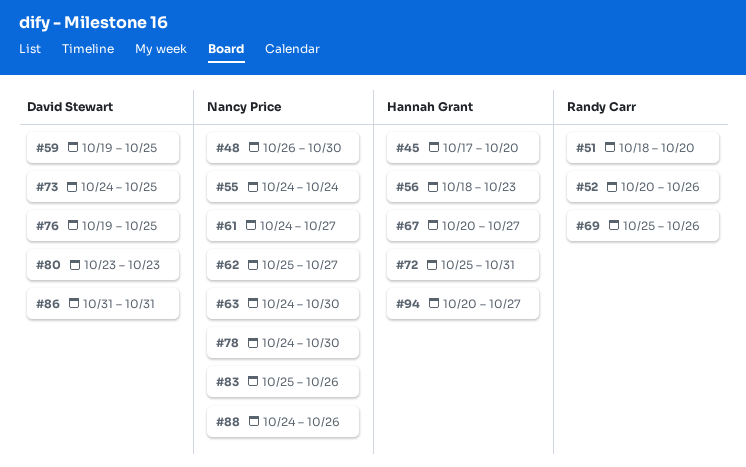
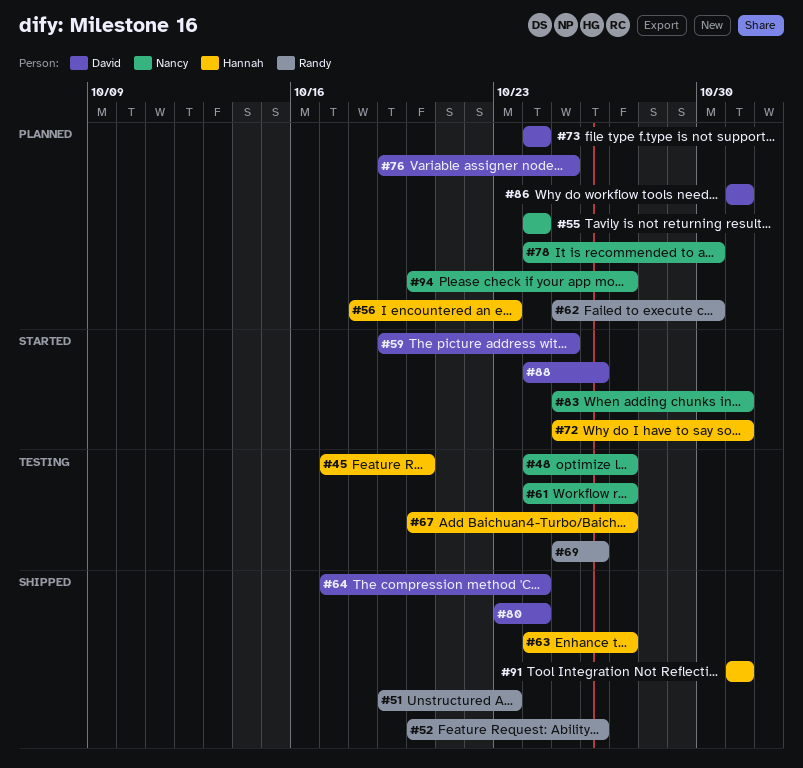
#48, start: Oct 26 -> Oct 24
#48, due: Oct 30 -> Oct 27
#51, start: Oct 18 -> Oct 19
#51, due: Oct 20 -> Oct 23
#62, owner: Nancy Price -> Randy Carr
#62, due: Oct 27 -> Oct 30
#63, owner: Nancy Price -> Hannah Grant
#63, due: Oct 30 -> Oct 27
#64: none -> present
#73, due: Oct 25 -> Oct 24
#80, due: Oct 23 -> Oct 24
#83, due: Oct 26 -> Oct 31
#88, owner: Nancy Price -> David Stewart
#91: none -> present
#94, owner: Hannah Grant -> Nancy Price

